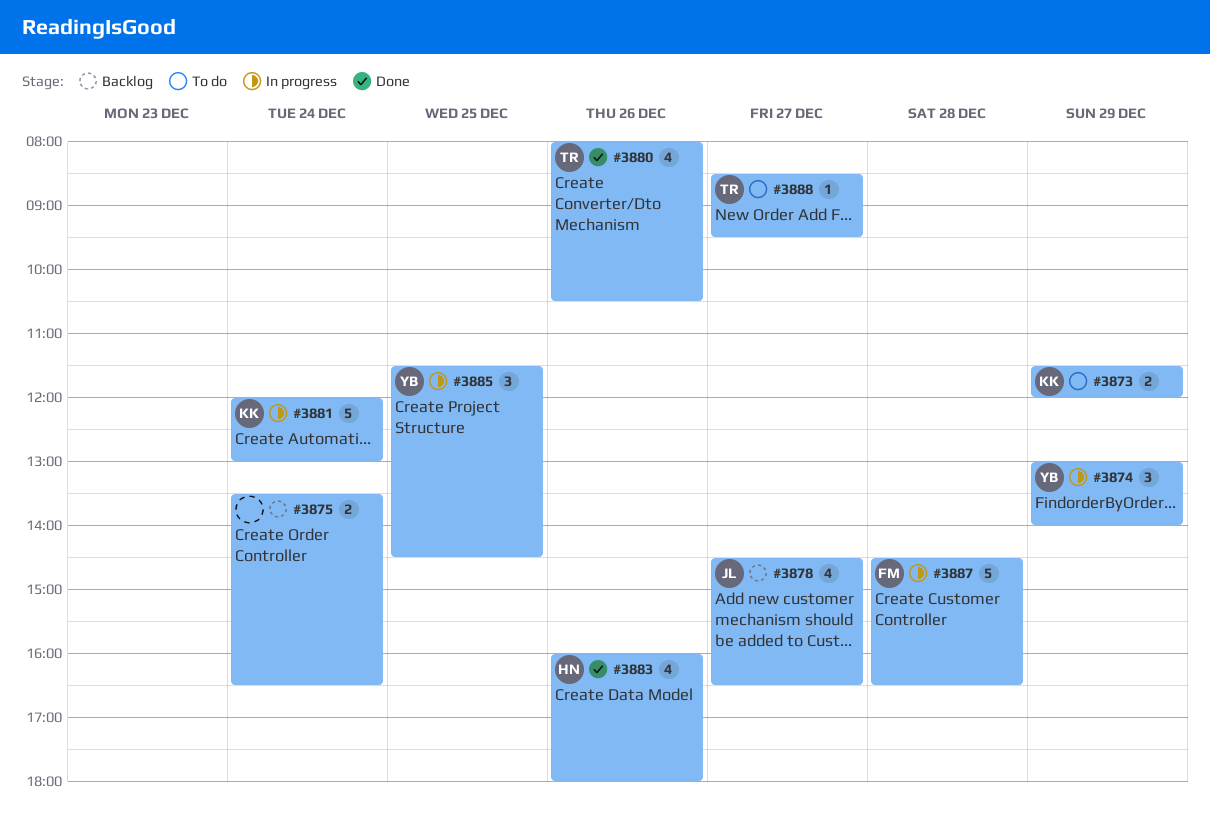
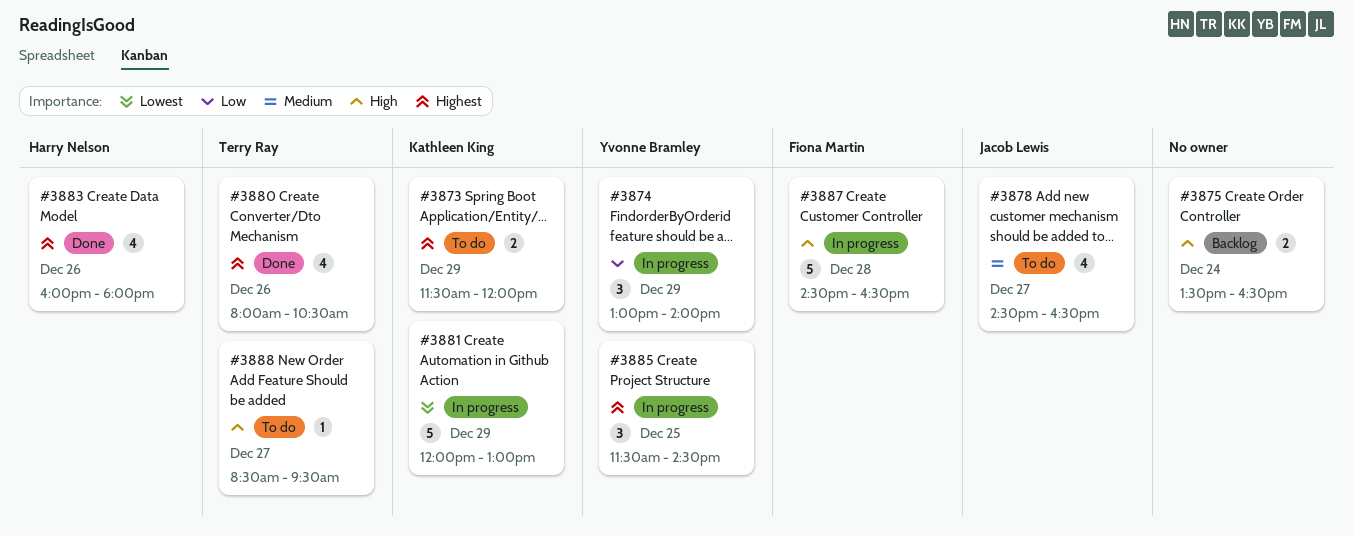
#3878, status: Backlog -> To do
#3881, day: Dec 24 -> Dec 29

